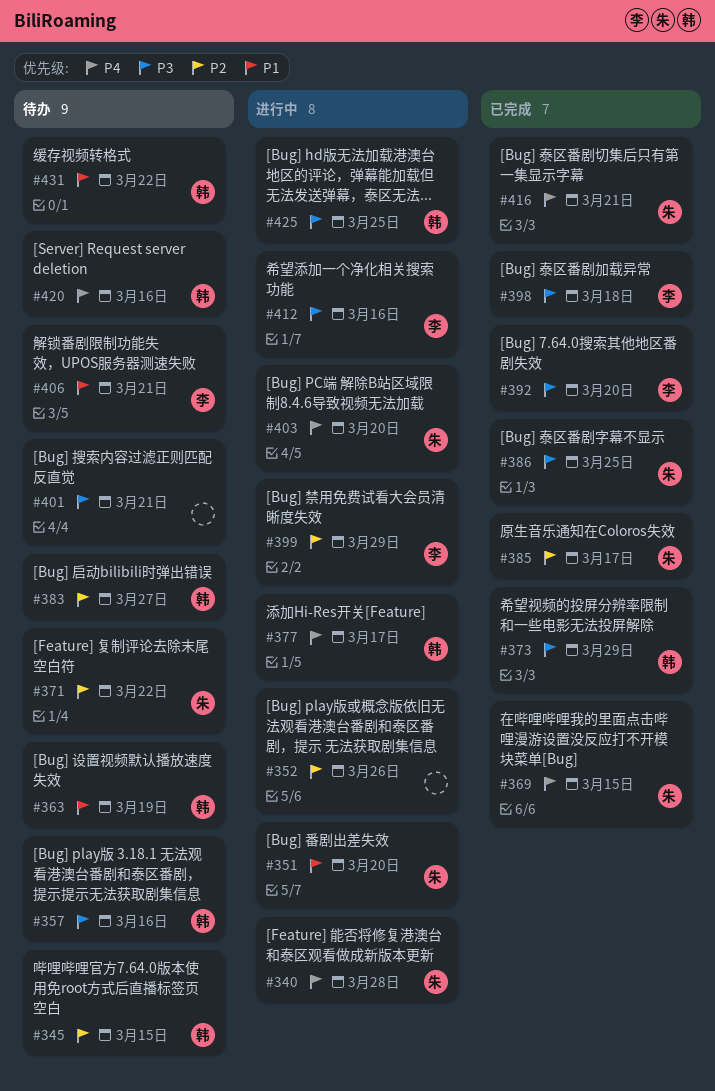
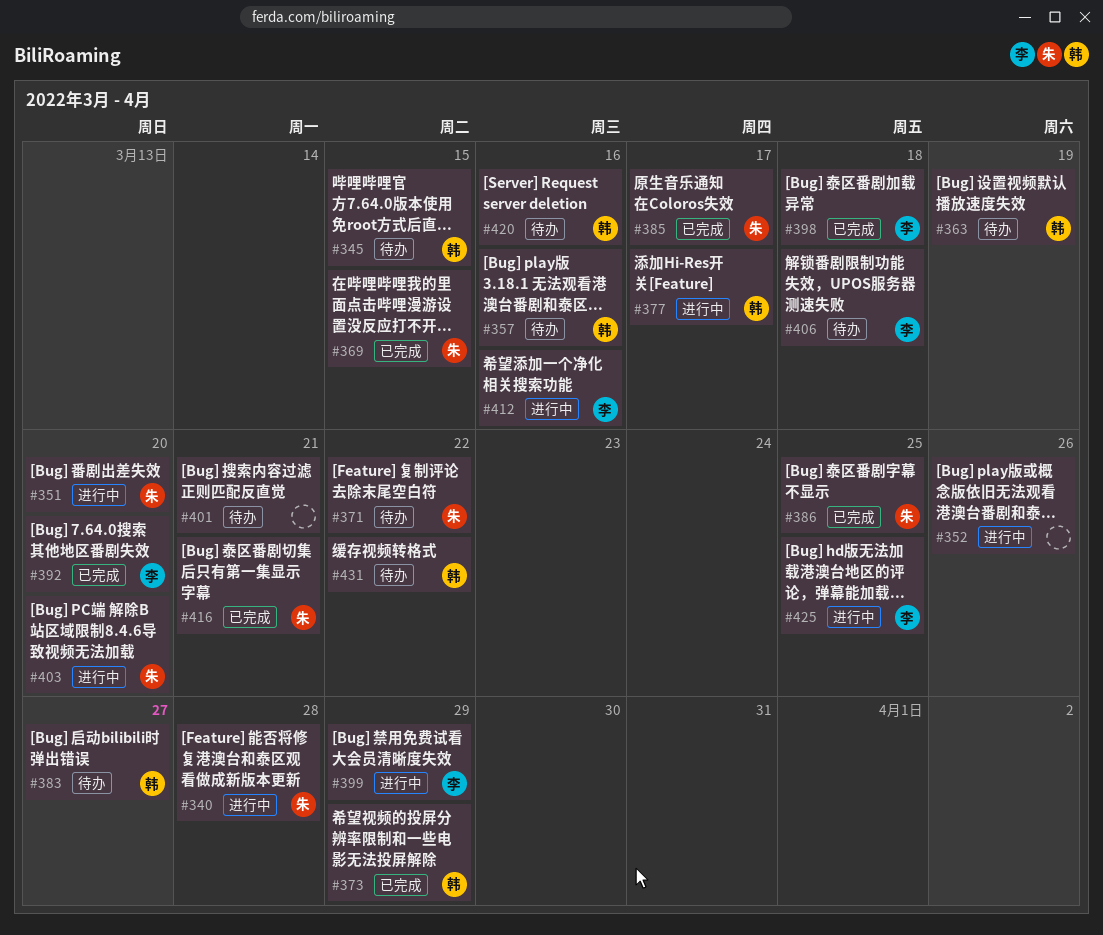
#406, due: Mar 21 -> Mar 18
#425, owner: 韩 -> 李

